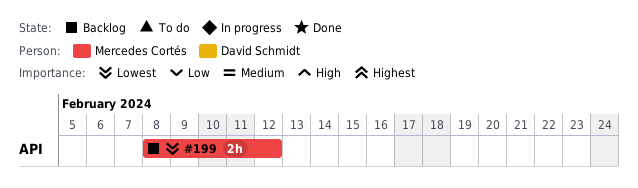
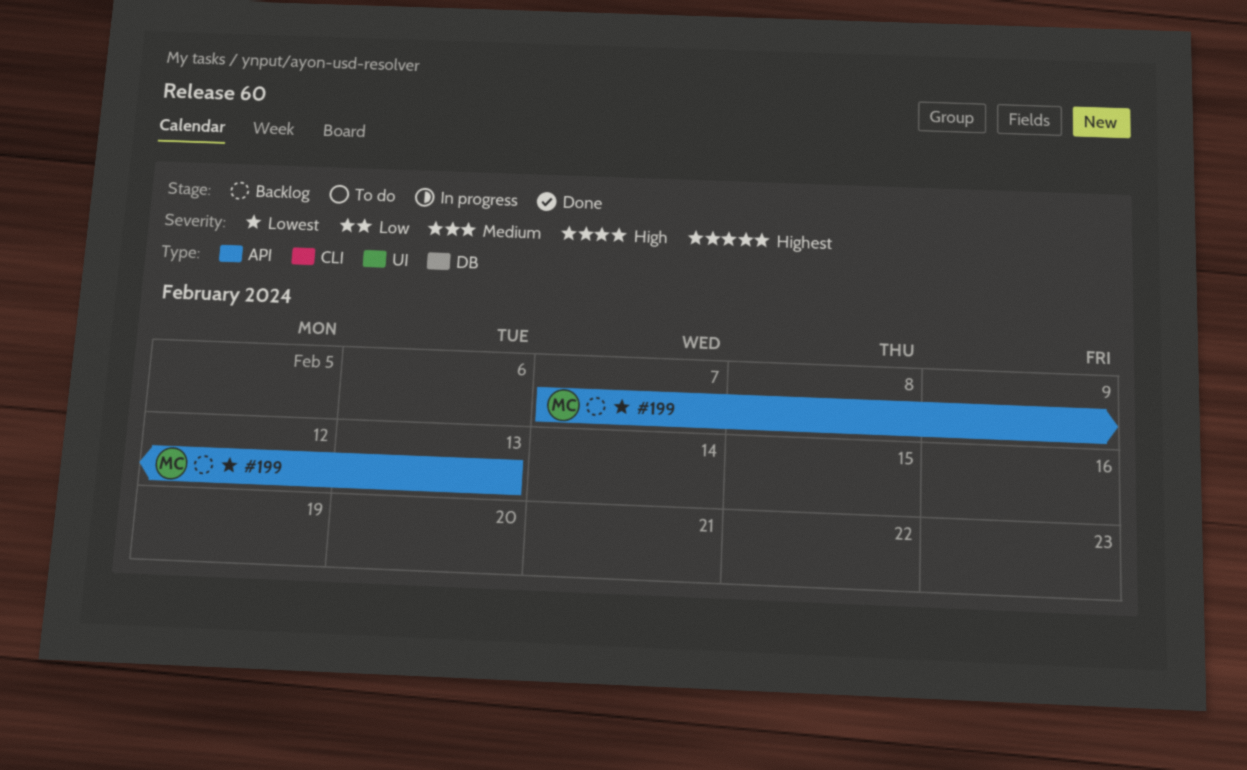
#199, start: Feb 8 -> Feb 7
#199, due: Feb 12 -> Feb 13

